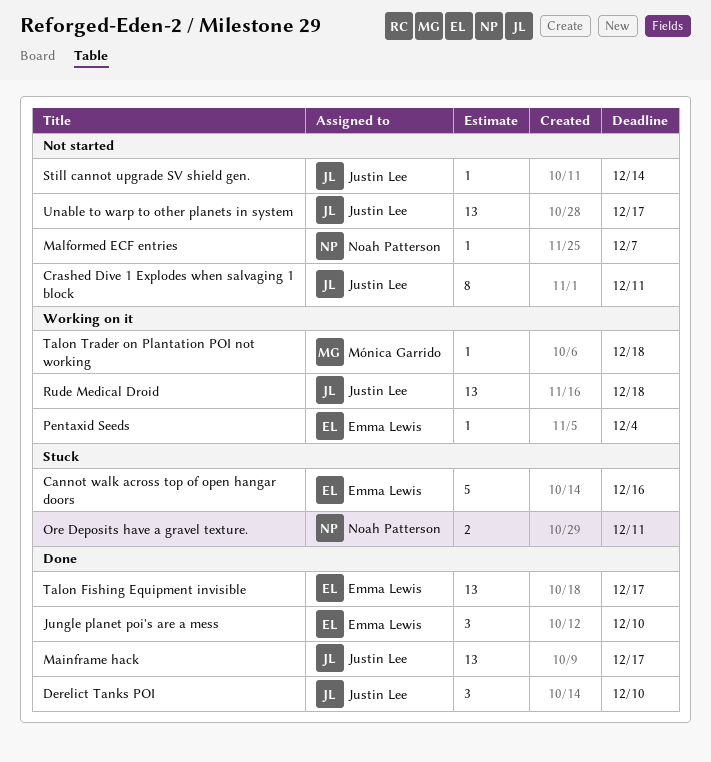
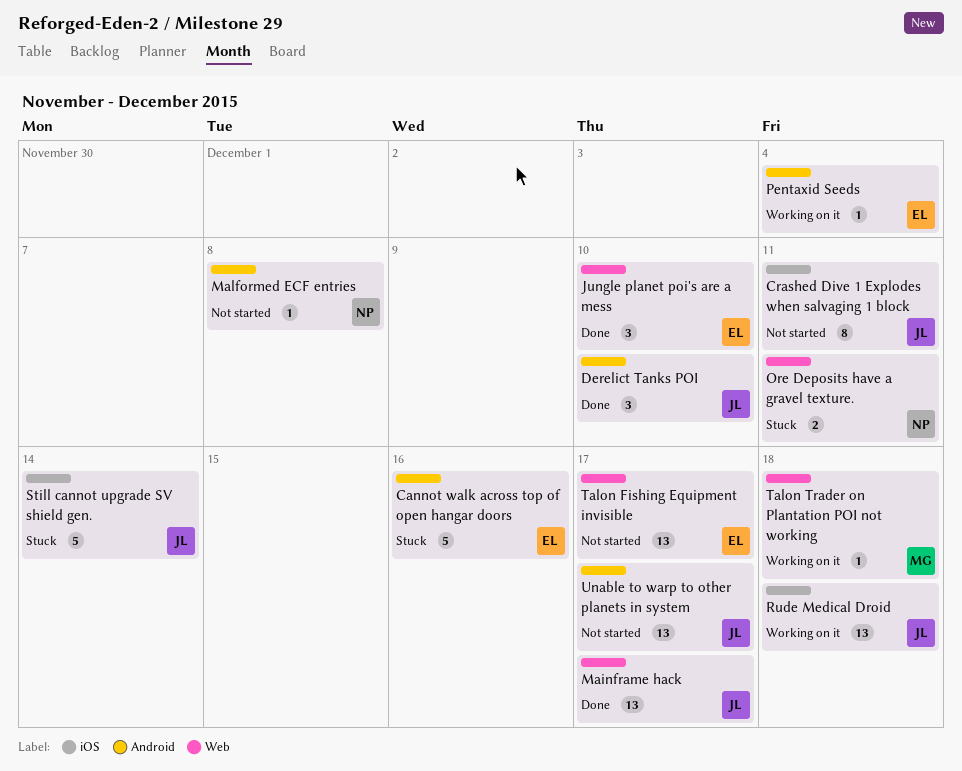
Malformed ECF entries, due: Dec 7 -> Dec 8
Still cannot upgrade SV shield gen., status: Not started -> Stuck
Still cannot upgrade SV shield gen., estimate: 1 -> 5
Talon Fishing Equipment invisible, status: Done -> Not started

